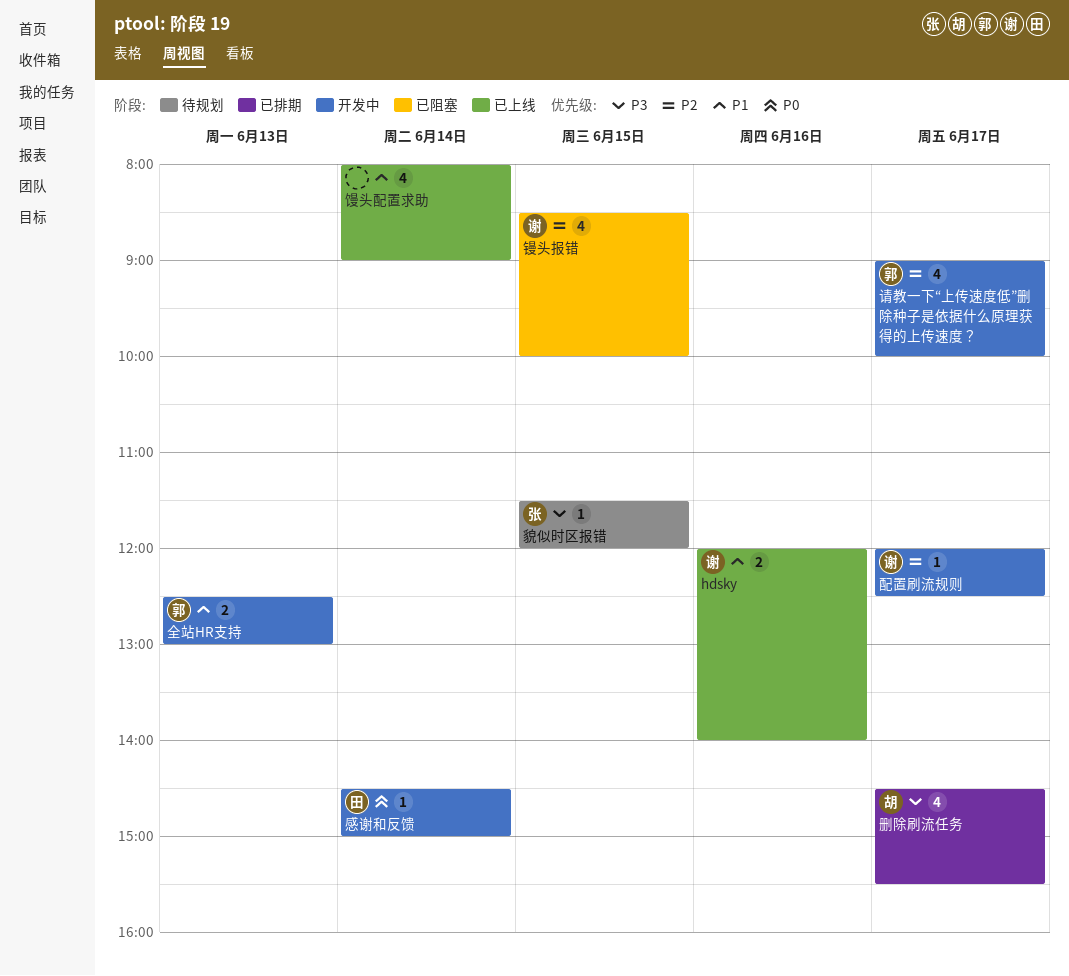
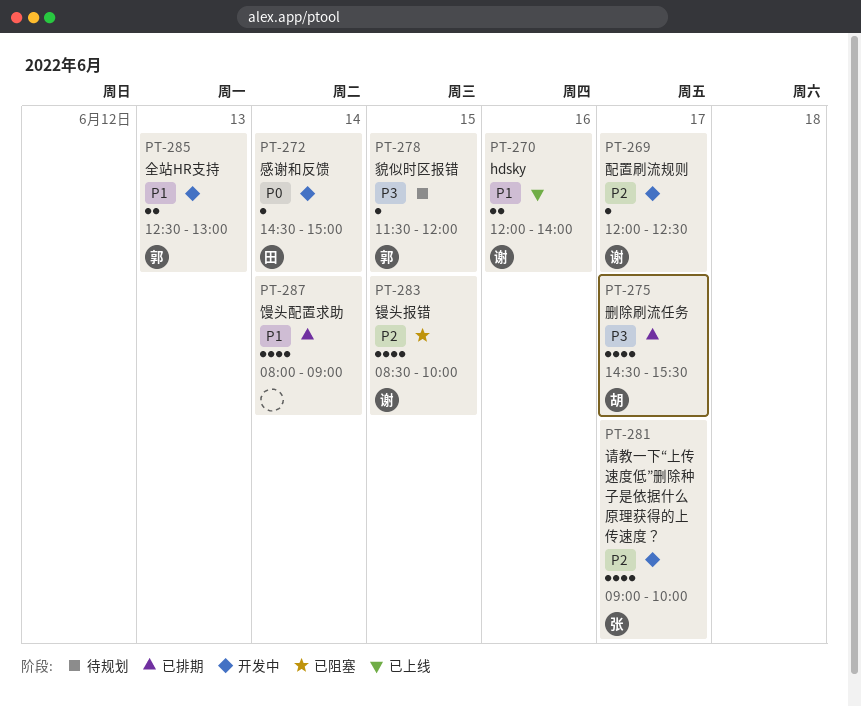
请教一下“上传速度低”删除种子是依据什么原理获得的上传速度？, owner: 郭 -> 张
貌似时区报错, owner: 张 -> 郭
馒头配置求助, status: 已上线 -> 已排期

